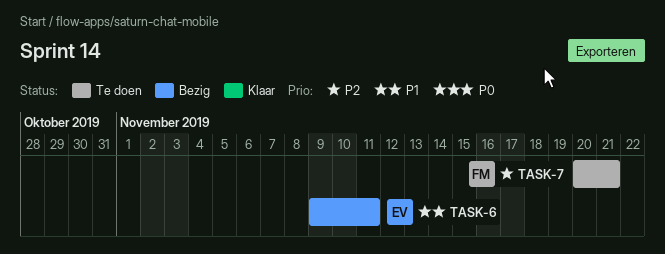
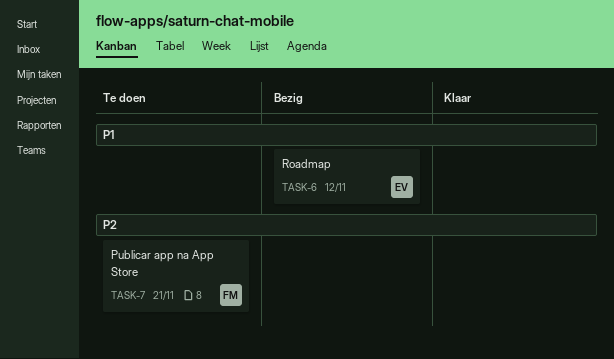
TASK-6, due: Nov 11 -> Nov 12

